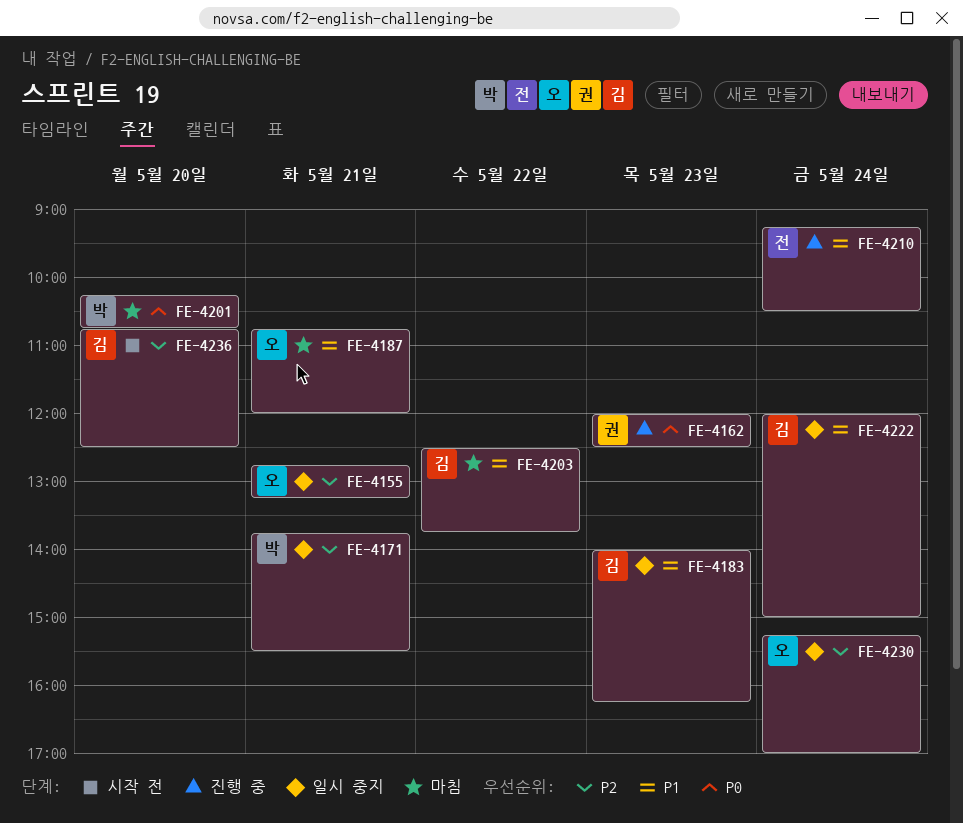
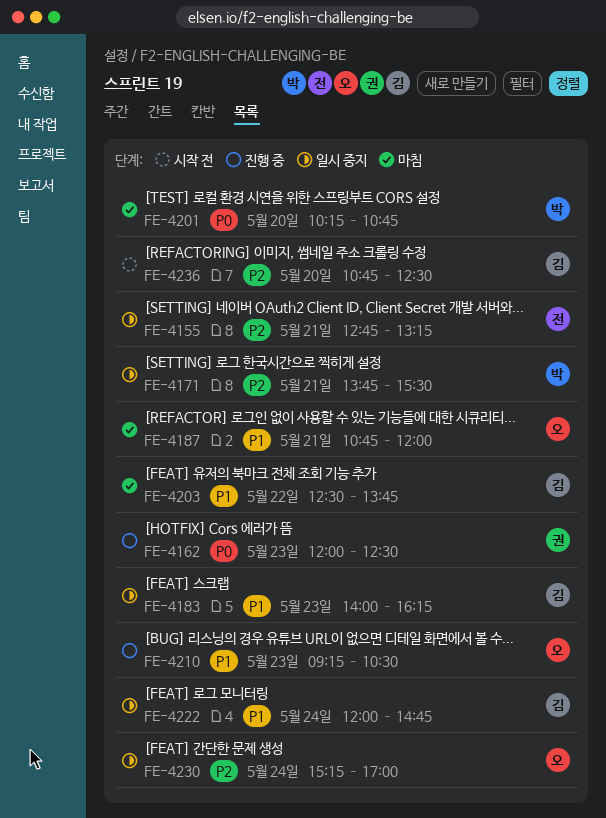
FE-4155, owner: 오 -> 전
FE-4210, owner: 전 -> 오
FE-4210, day: May 24 -> May 23
FE-4222, ends: 15:00 -> 14:45

